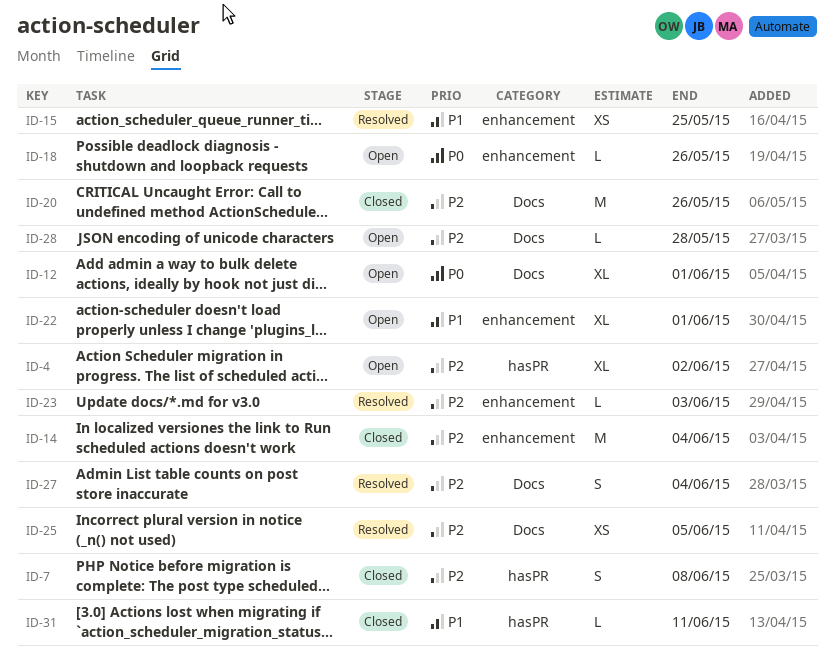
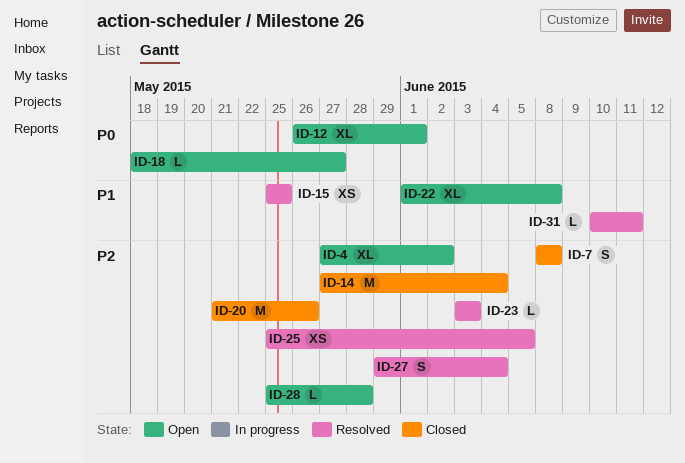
ID-18, due: May 26 -> May 27
ID-22, due: Jun 1 -> Jun 8
ID-31, status: Closed -> Resolved

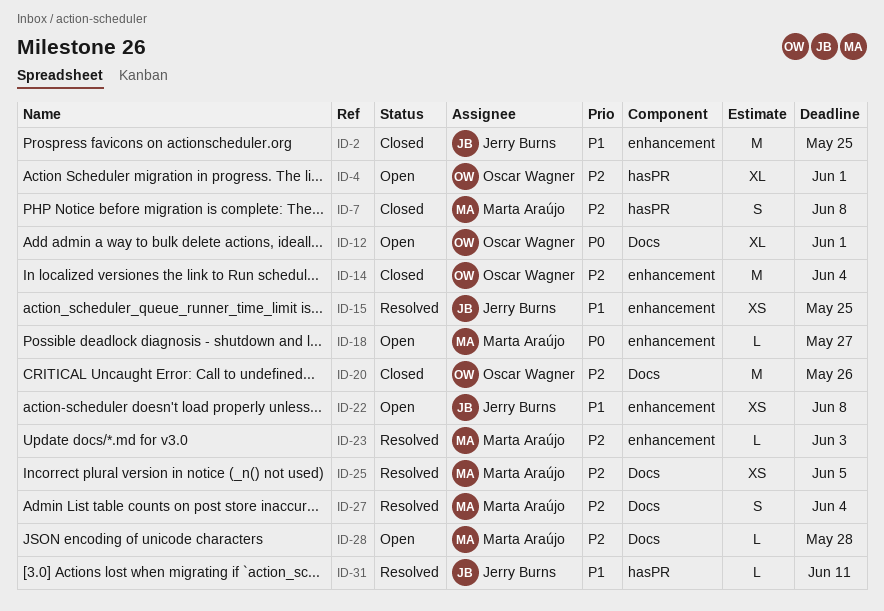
ID-2: none -> present
ID-4, due: Jun 2 -> Jun 1
ID-22, estimate: XL -> XS

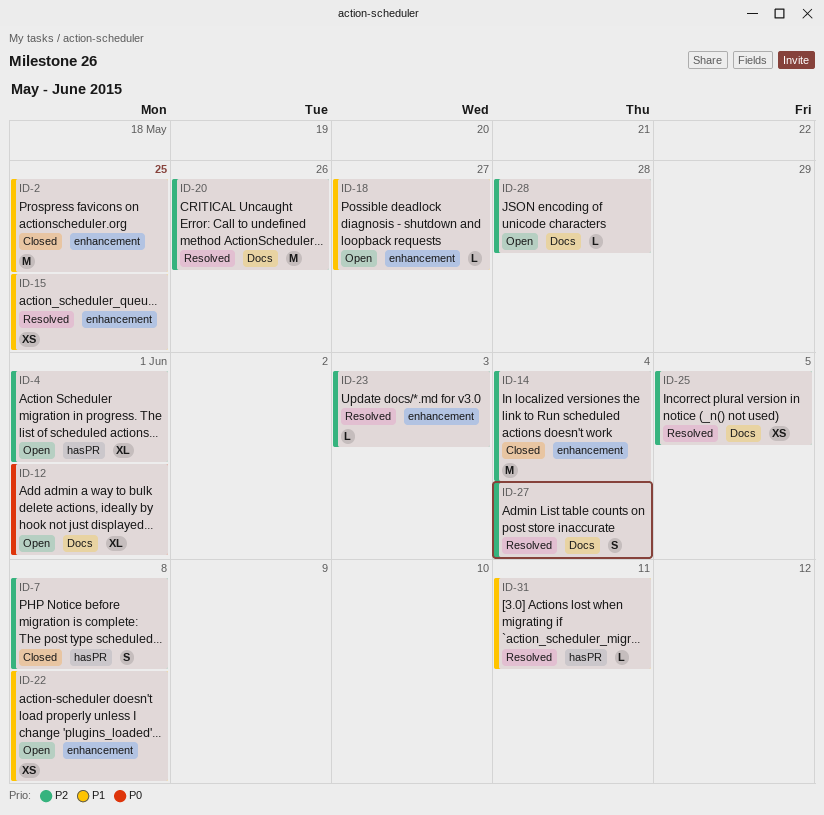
ID-18, priority: P0 -> P1
ID-20, status: Closed -> Resolved

